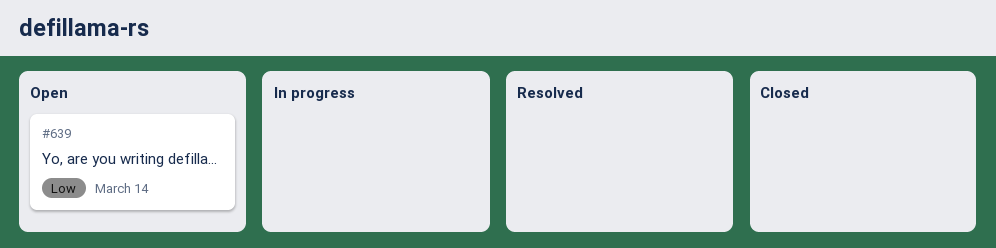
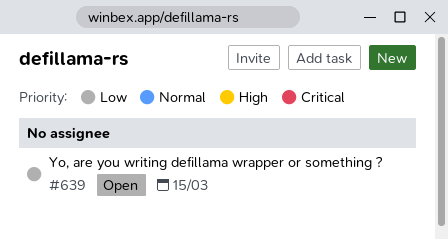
#639, due: Mar 14 -> Mar 15

